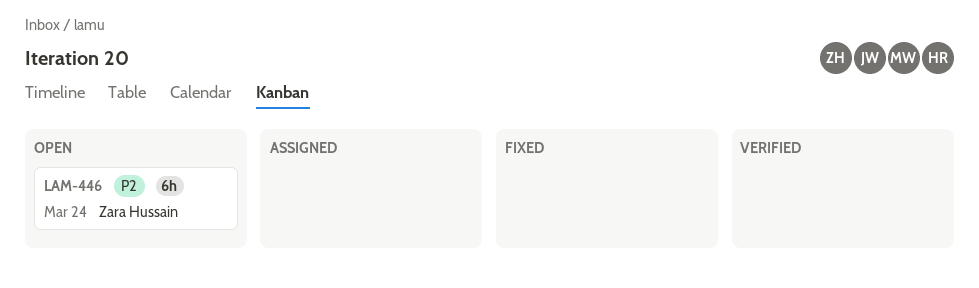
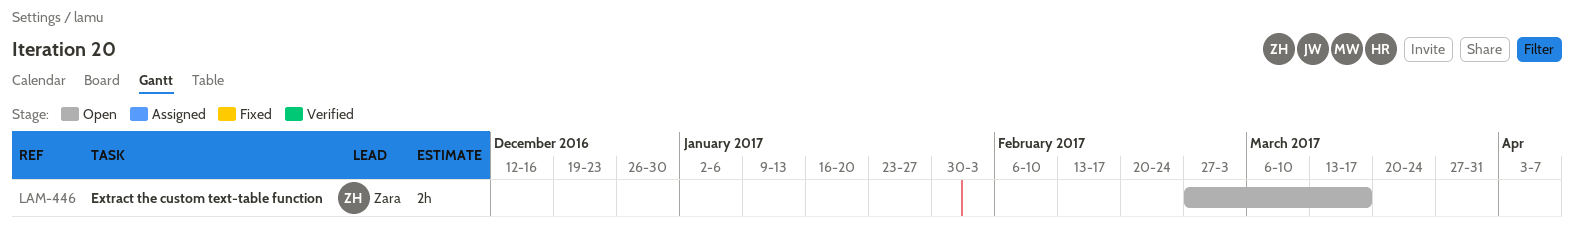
LAM-446, estimate: 6h -> 2h
LAM-446, due: Mar 24 -> Mar 17

